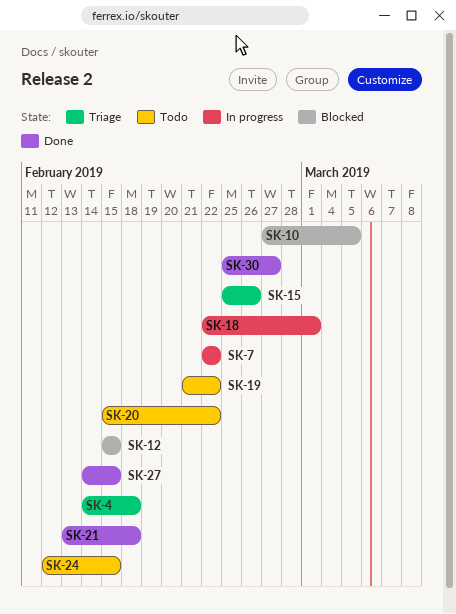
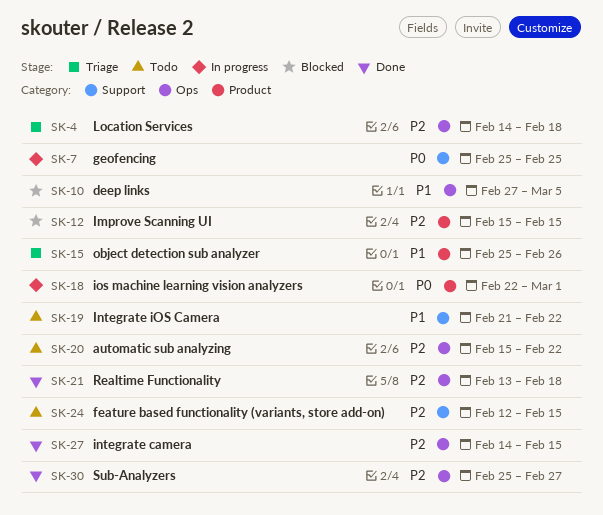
SK-7, start: Feb 22 -> Feb 25
SK-7, due: Feb 22 -> Feb 25

